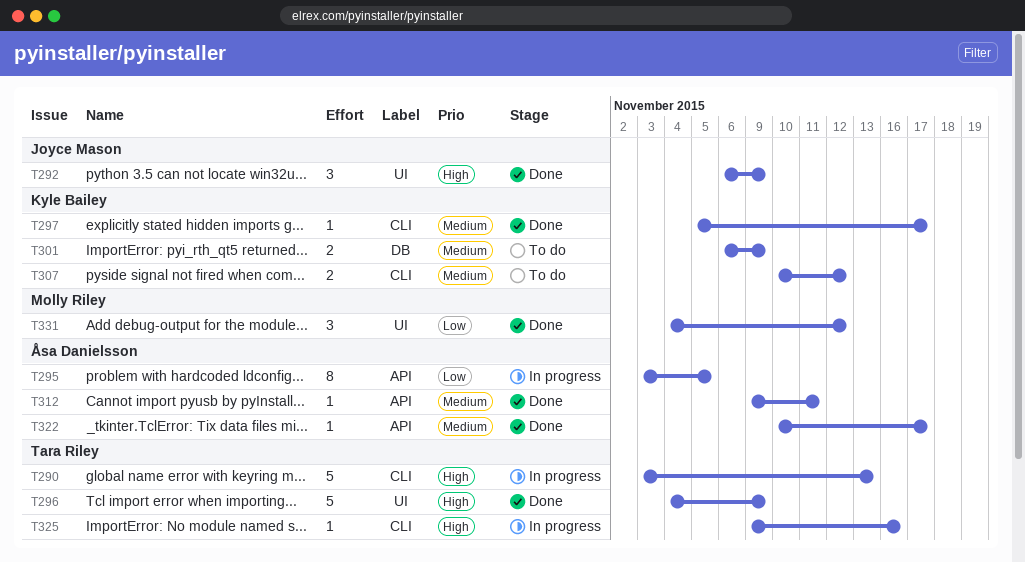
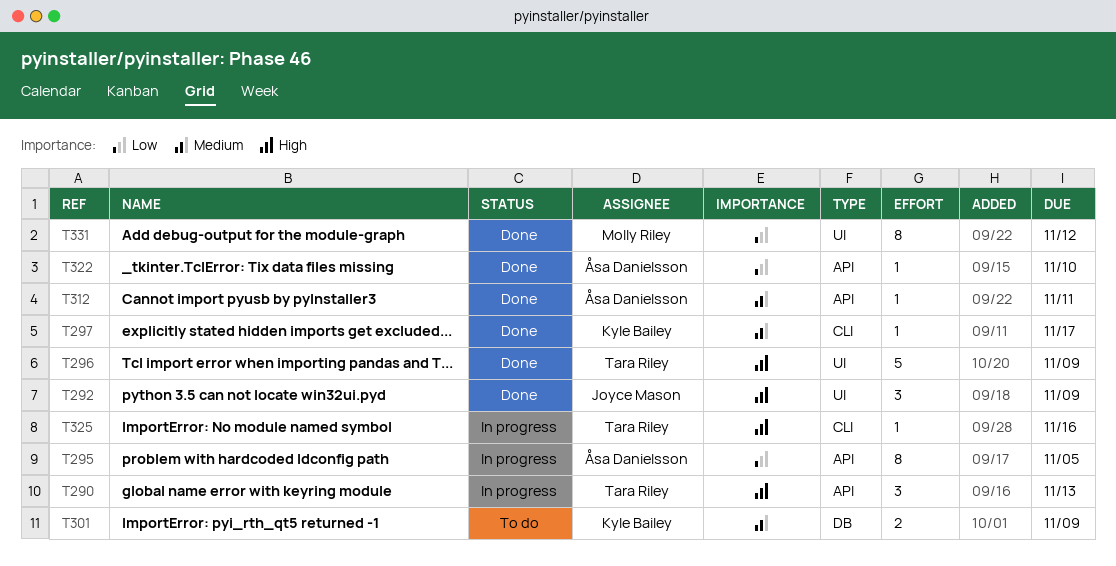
T290, label: CLI -> API
T290, estimate: 5 -> 3
T307: present -> none
T322, priority: Medium -> Low
T322, due: Nov 17 -> Nov 10
T331, estimate: 3 -> 8

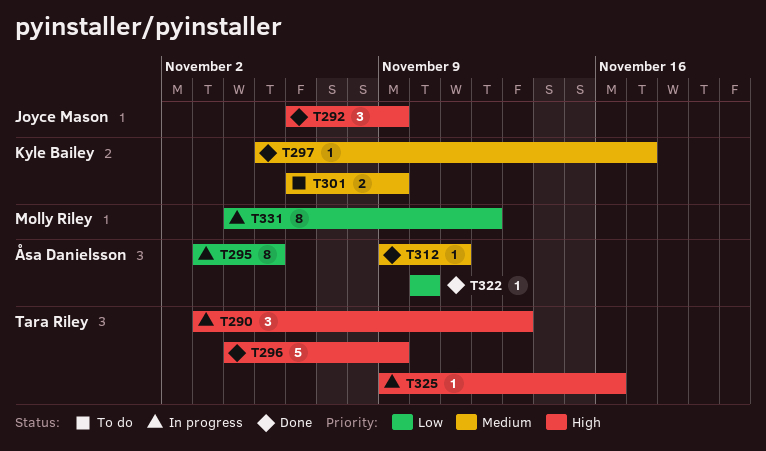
T331, status: Done -> In progress

